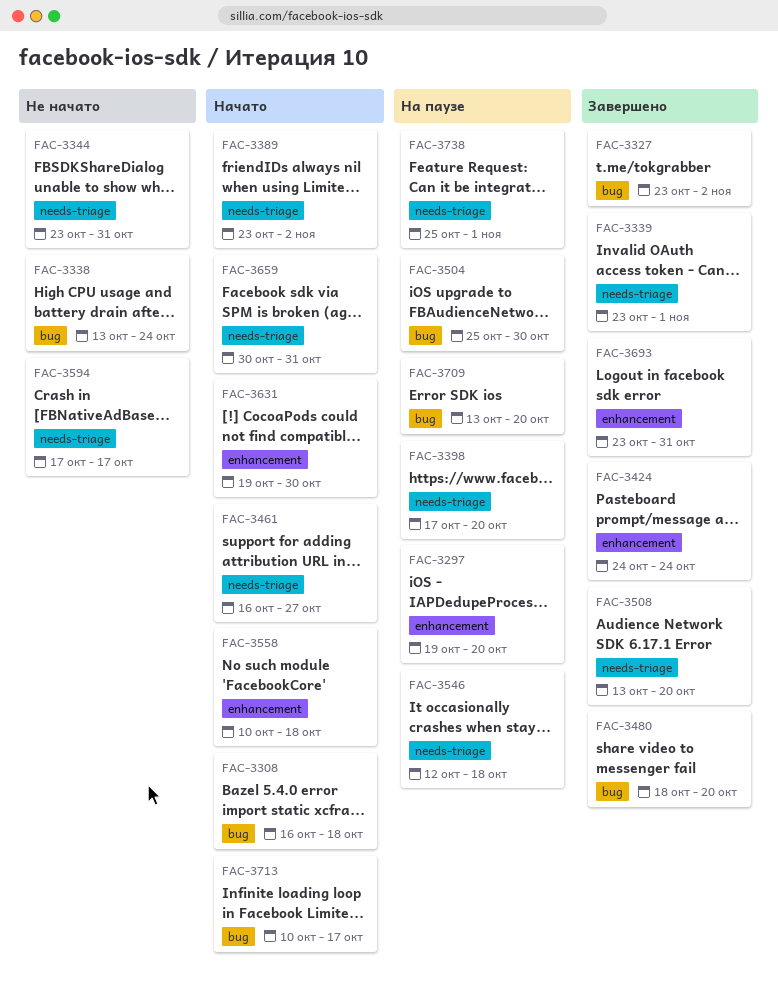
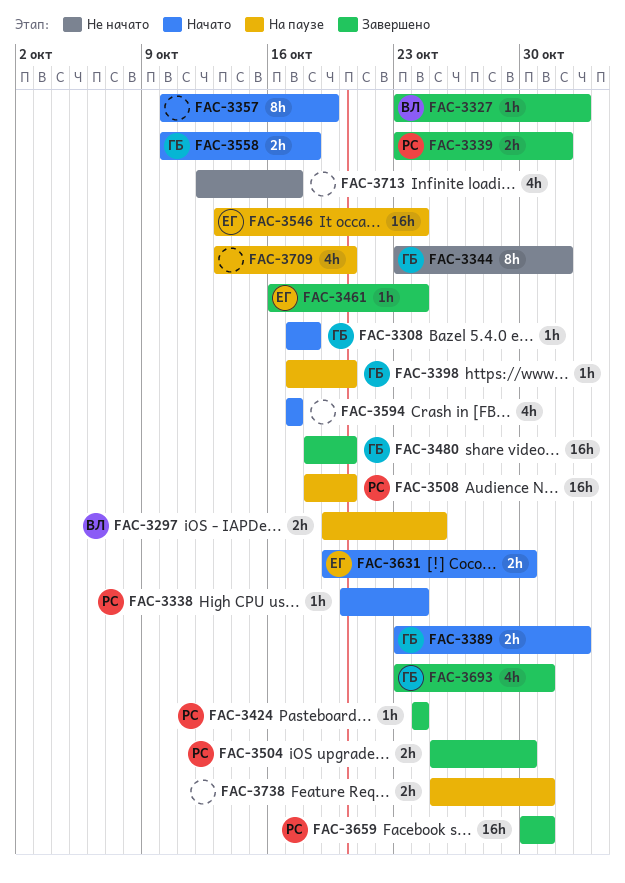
FAC-3297, due: Oct 20 -> Oct 25
FAC-3308, start: Oct 16 -> Oct 17
FAC-3338, status: Не начато -> Начато
FAC-3338, start: Oct 13 -> Oct 20
FAC-3344, due: Oct 31 -> Nov 1
FAC-3357: none -> present
FAC-3461, status: Начато -> Завершено
FAC-3461, due: Oct 27 -> Oct 24
FAC-3504, status: На паузе -> Завершено
FAC-3508, status: Завершено -> На паузе
FAC-3508, start: Oct 13 -> Oct 18
FAC-3546, start: Oct 12 -> Oct 13
FAC-3546, due: Oct 18 -> Oct 24
FAC-3594, status: Не начато -> Начато
FAC-3659, status: Начато -> Завершено
FAC-3713, status: Начато -> Не начато
FAC-3713, start: Oct 10 -> Oct 12
FAC-3738, due: Nov 1 -> Oct 31

